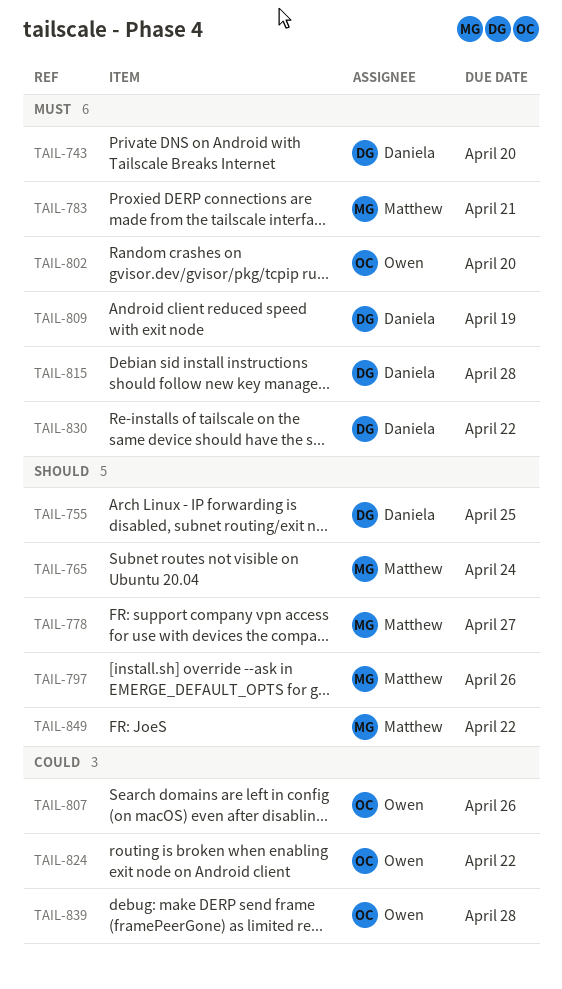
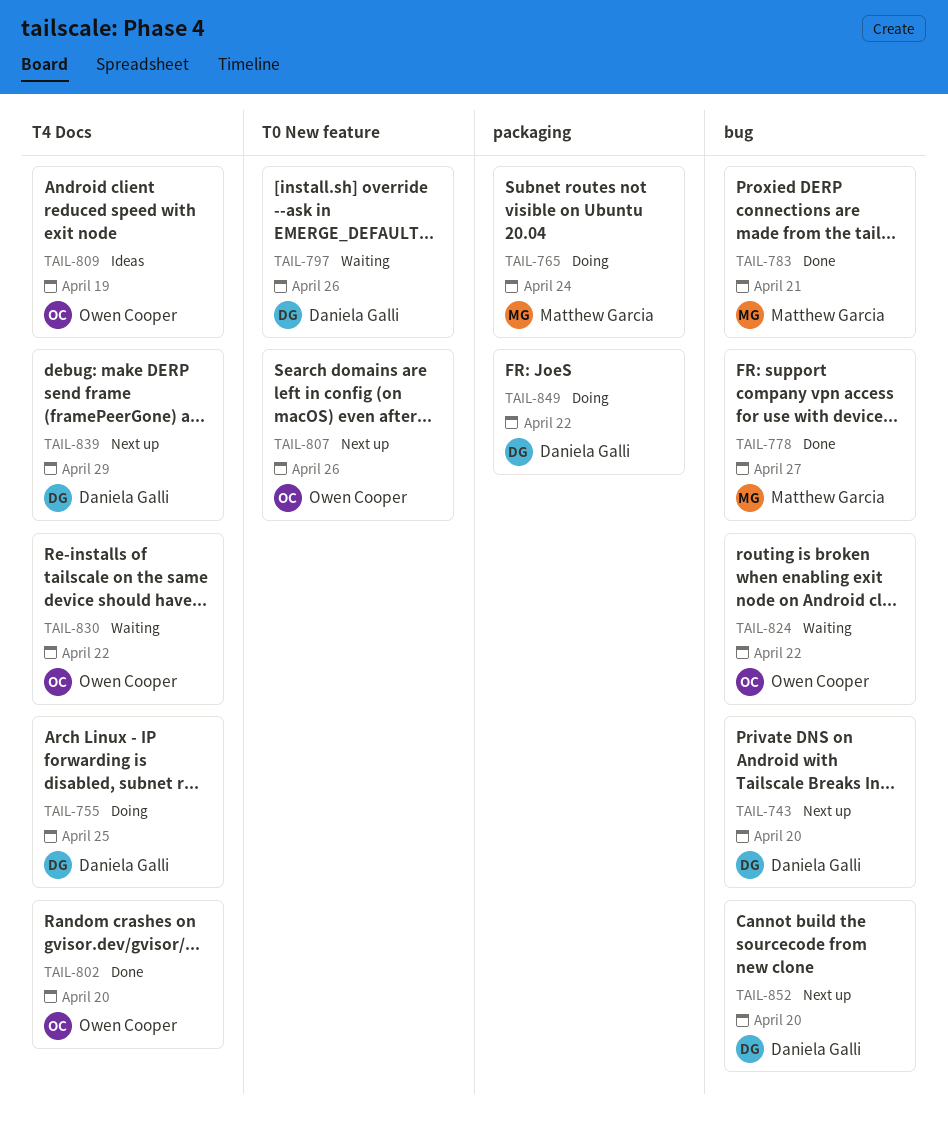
TAIL-797, owner: Matthew Garcia -> Daniela Galli
TAIL-809, owner: Daniela Galli -> Owen Cooper
TAIL-815: present -> none
TAIL-830, owner: Daniela Galli -> Owen Cooper
TAIL-839, owner: Owen Cooper -> Daniela Galli
TAIL-839, due: Apr 28 -> Apr 29
TAIL-849, owner: Matthew Garcia -> Daniela Galli
TAIL-852: none -> present

